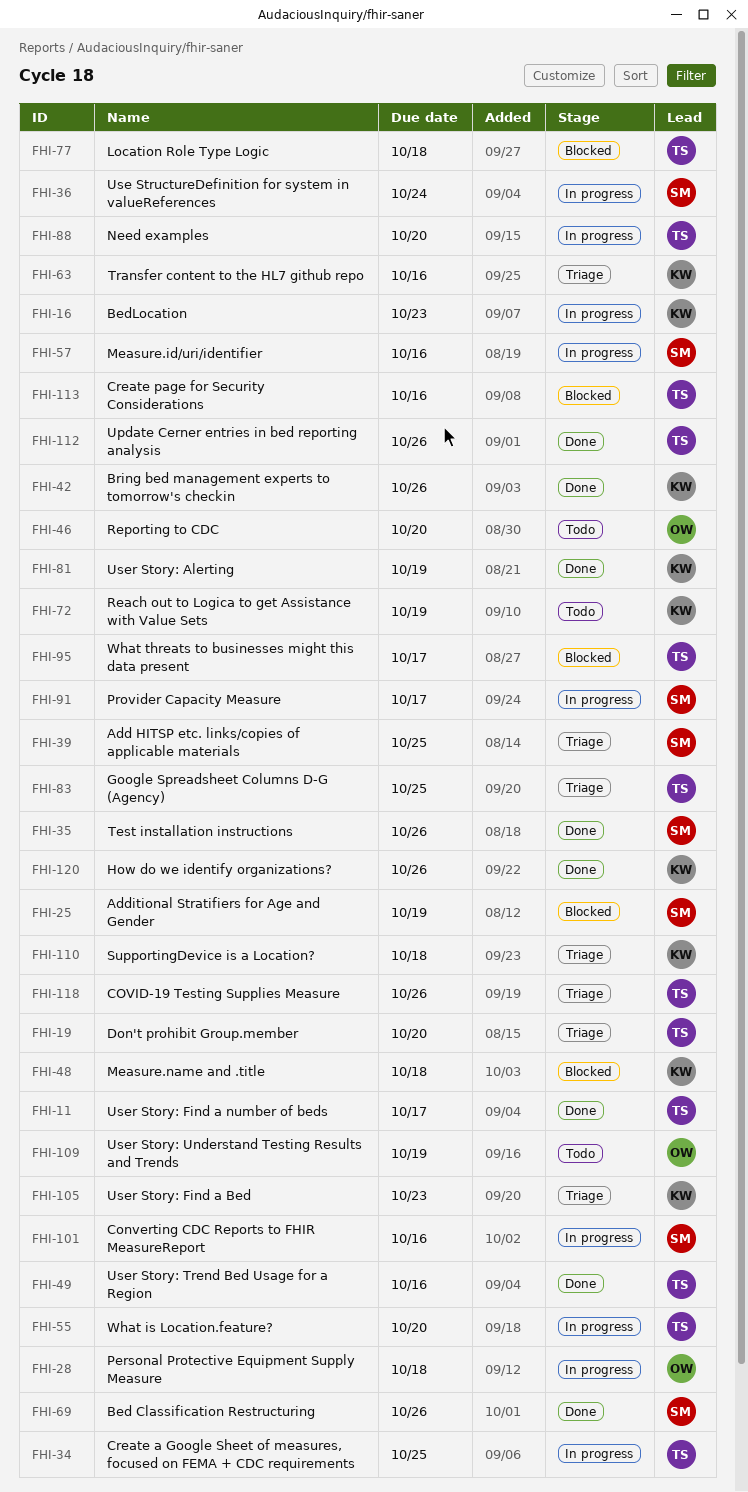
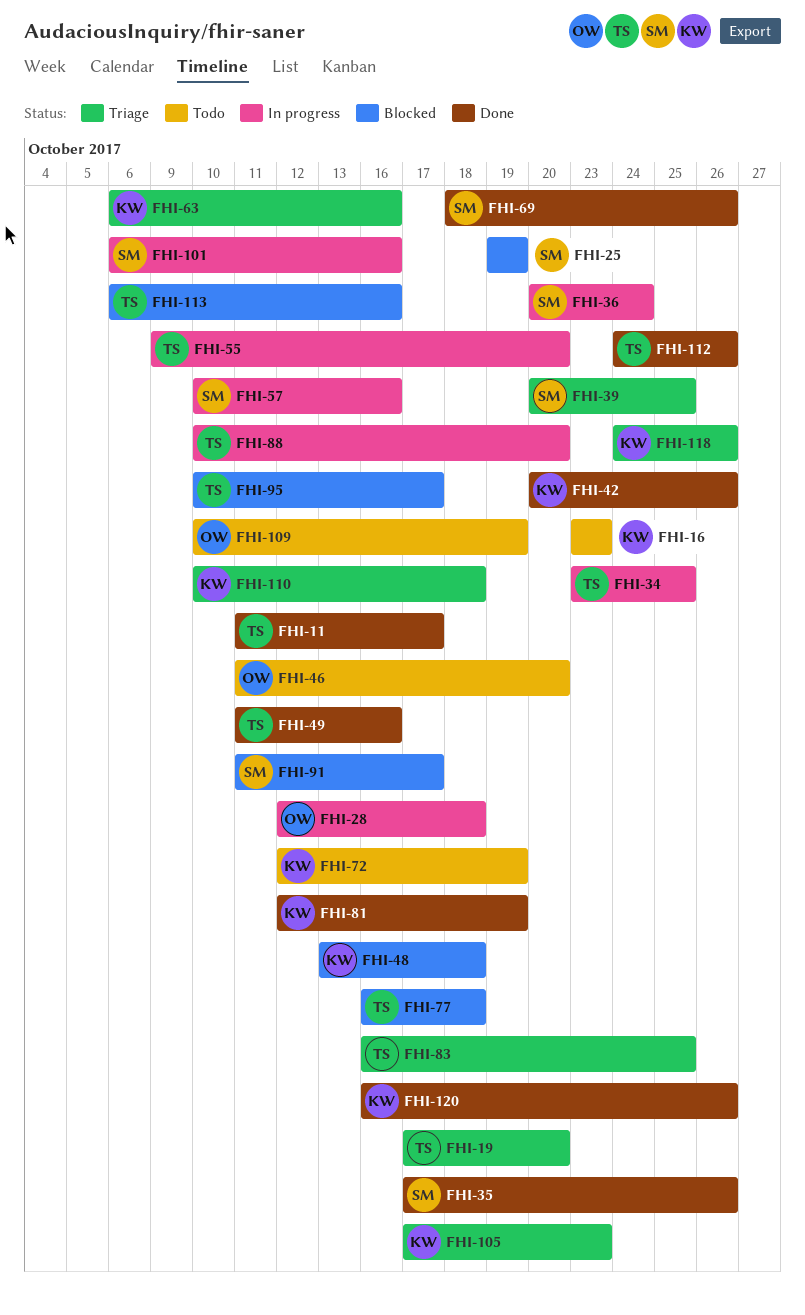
FHI-16, status: In progress -> Todo
FHI-91, status: In progress -> Blocked
FHI-118, owner: TS -> KW

